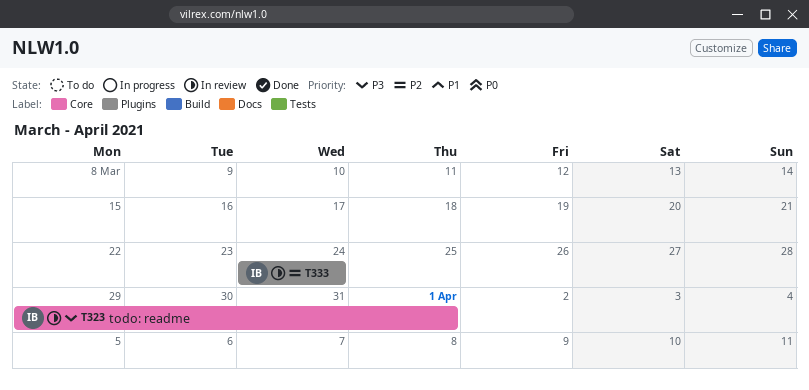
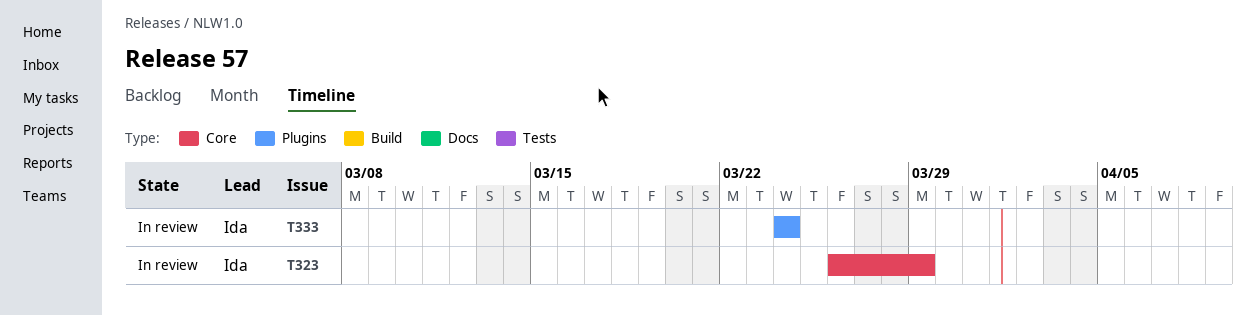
T323, start: Mar 29 -> Mar 26
T323, due: Apr 1 -> Mar 29

